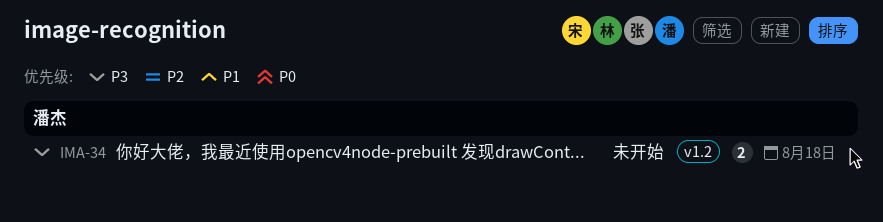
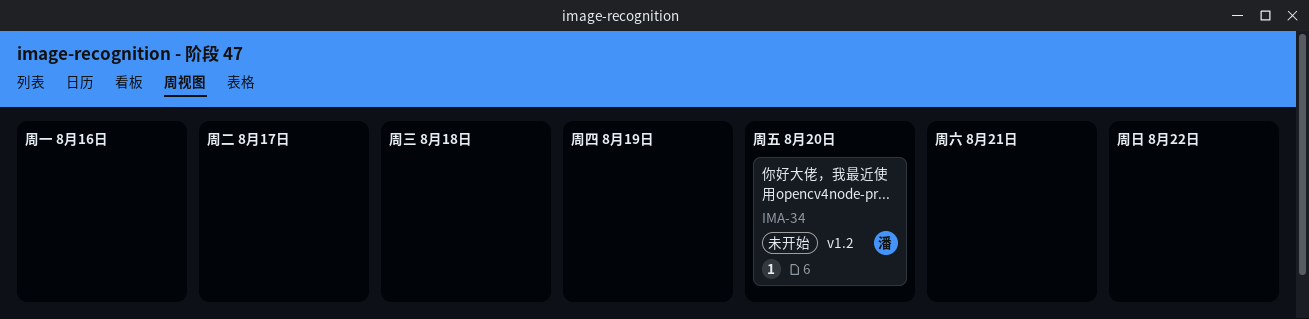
IMA-34, estimate: 2 -> 1
IMA-34, due: Aug 18 -> Aug 20

